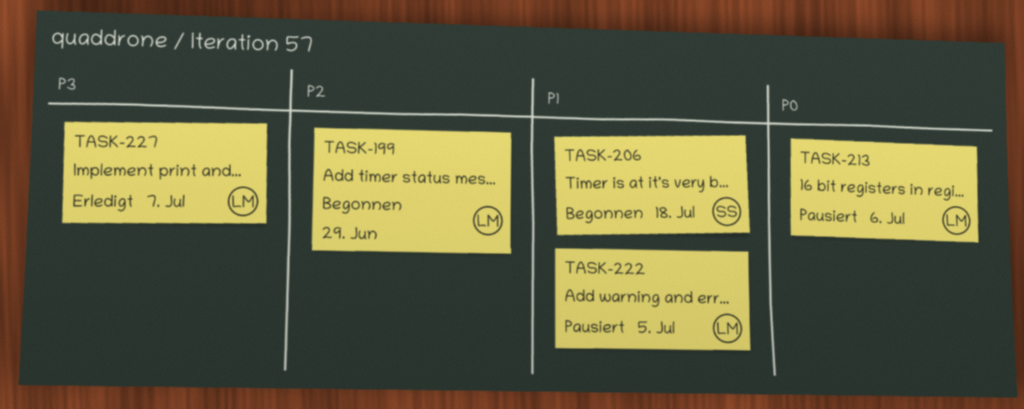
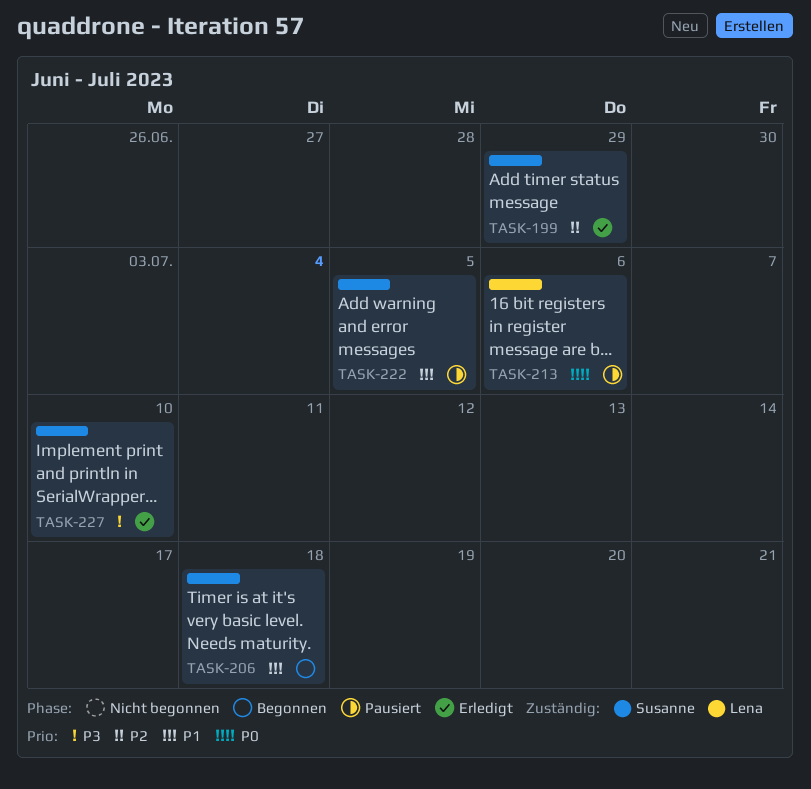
TASK-199, status: Begonnen -> Erledigt
TASK-199, owner: Lena -> Susanne
TASK-222, owner: Lena -> Susanne
TASK-227, owner: Lena -> Susanne
TASK-227, due: Jul 7 -> Jul 10

